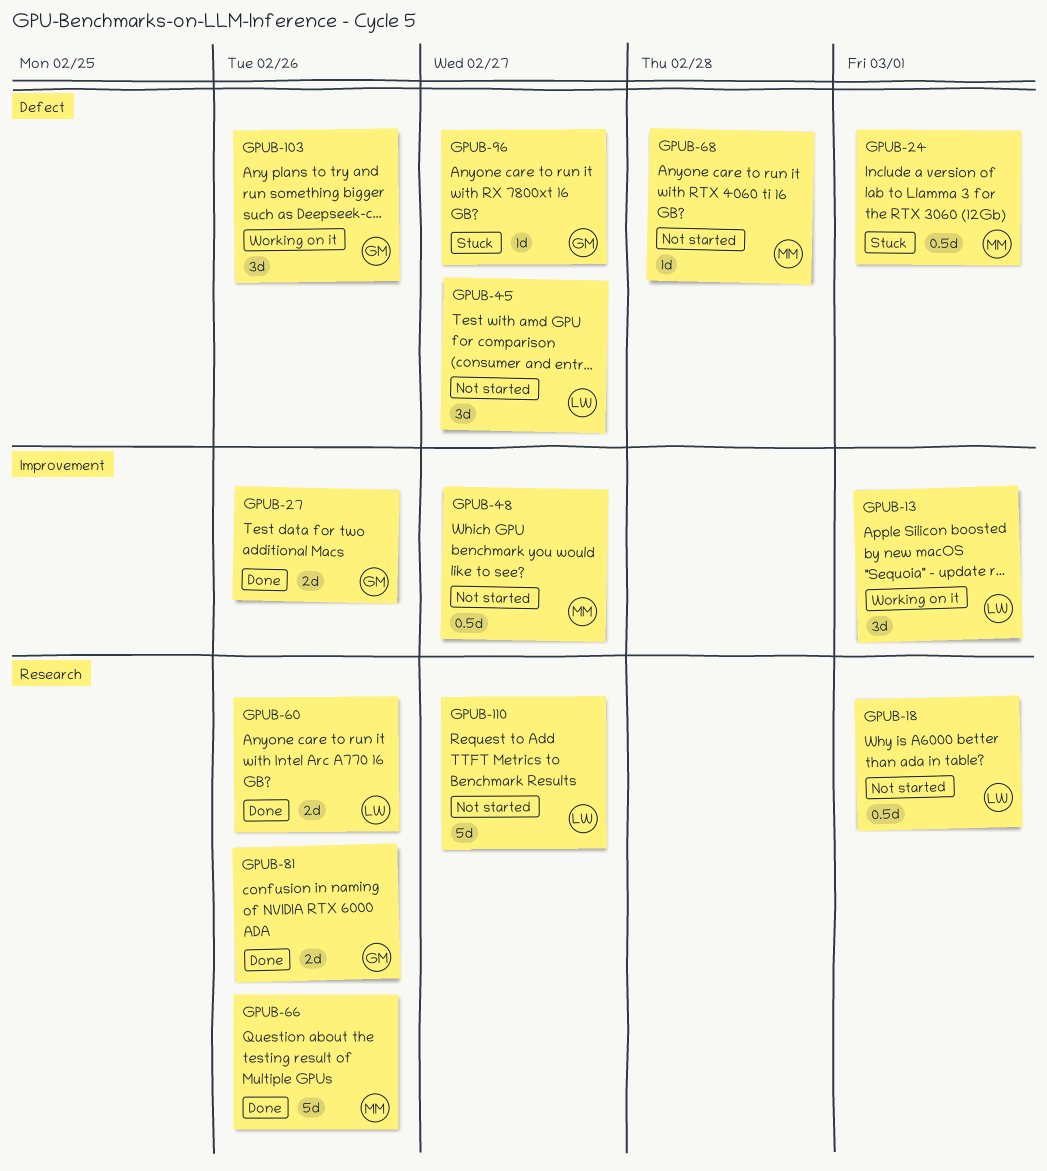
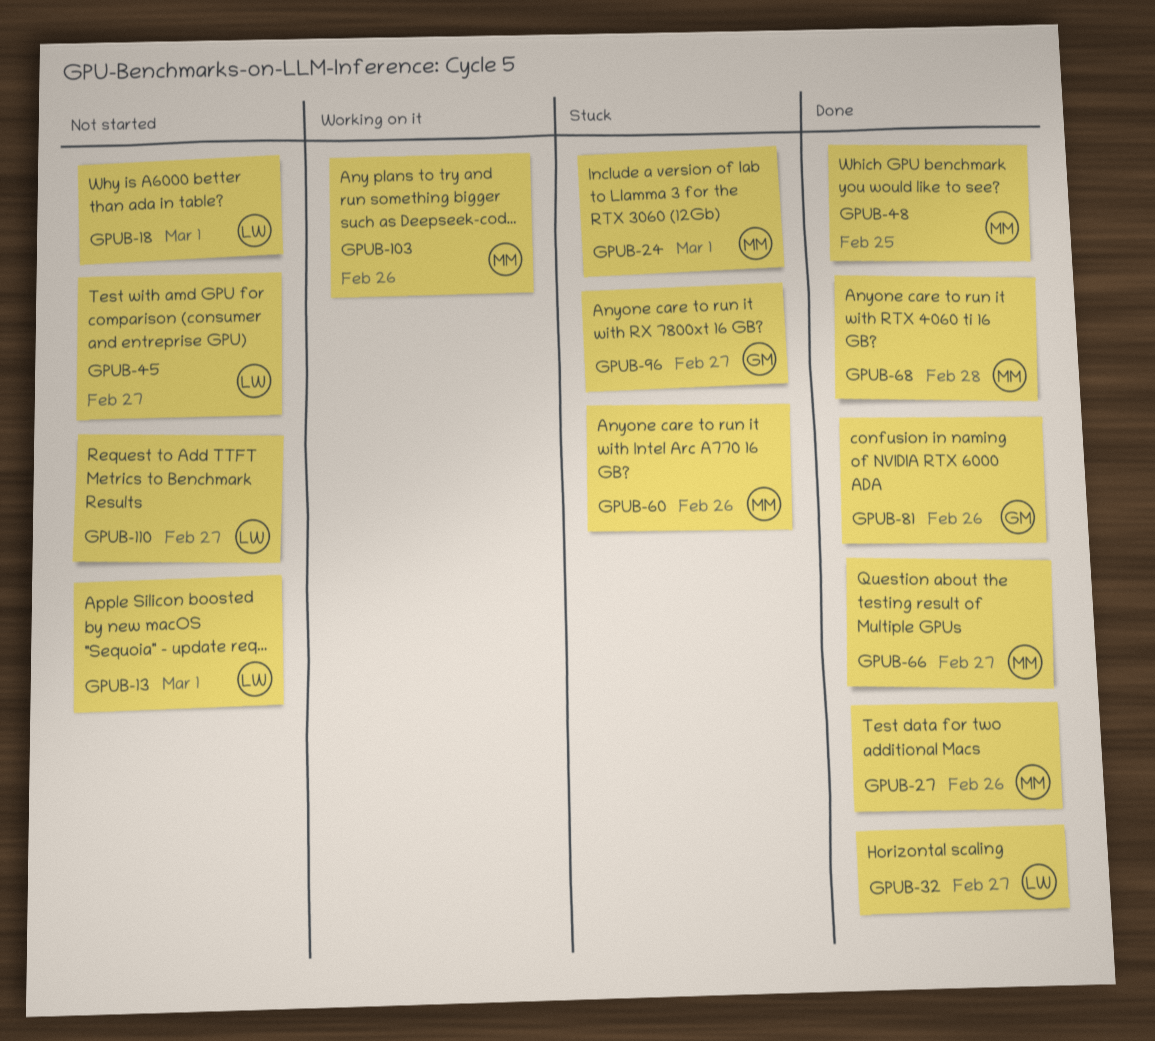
GPUB-13, status: Working on it -> Not started
GPUB-27, owner: GM -> MM
GPUB-32: none -> present
GPUB-48, status: Not started -> Done
GPUB-48, due: Feb 27 -> Feb 25
GPUB-60, status: Done -> Stuck
GPUB-60, owner: LW -> MM
GPUB-66, due: Feb 26 -> Feb 27
GPUB-68, status: Not started -> Done
GPUB-103, owner: GM -> MM

